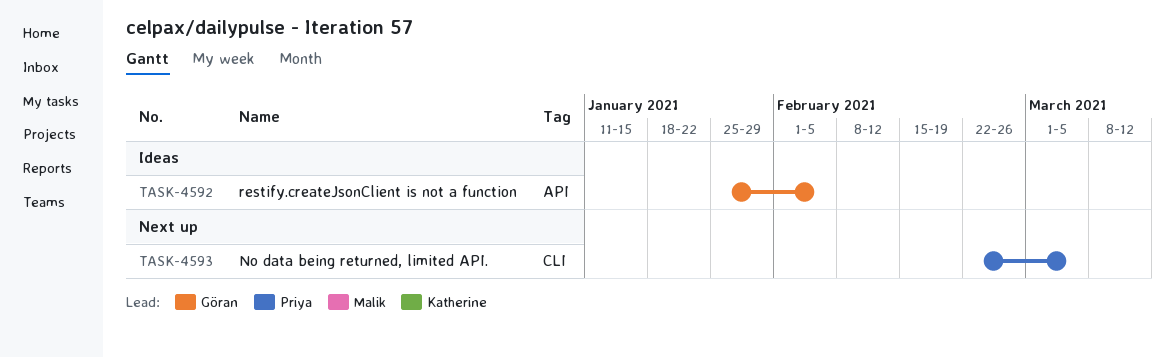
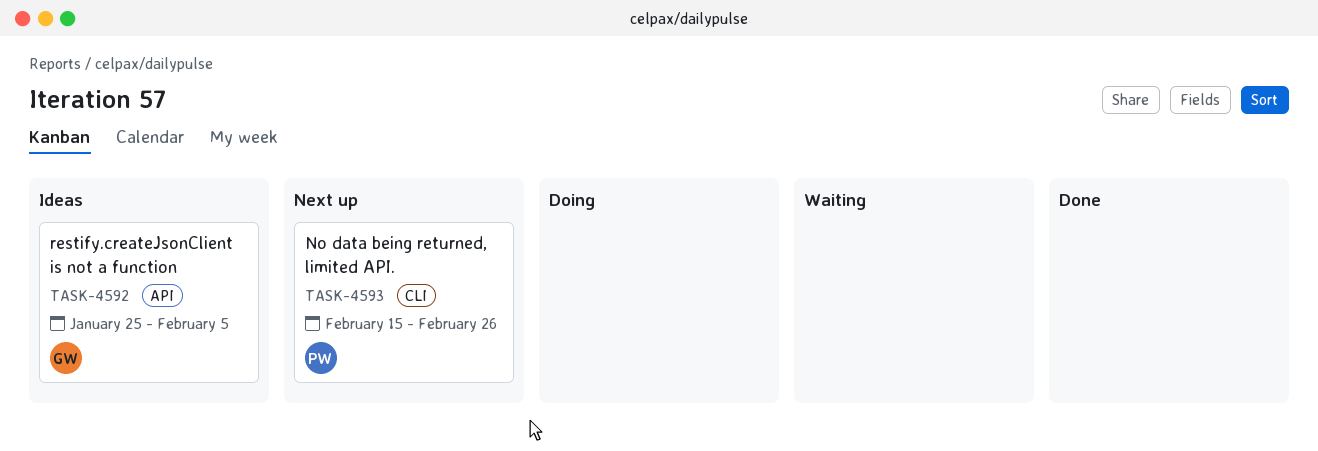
TASK-4593, start: Feb 22 -> Feb 15
TASK-4593, due: Mar 5 -> Feb 26

